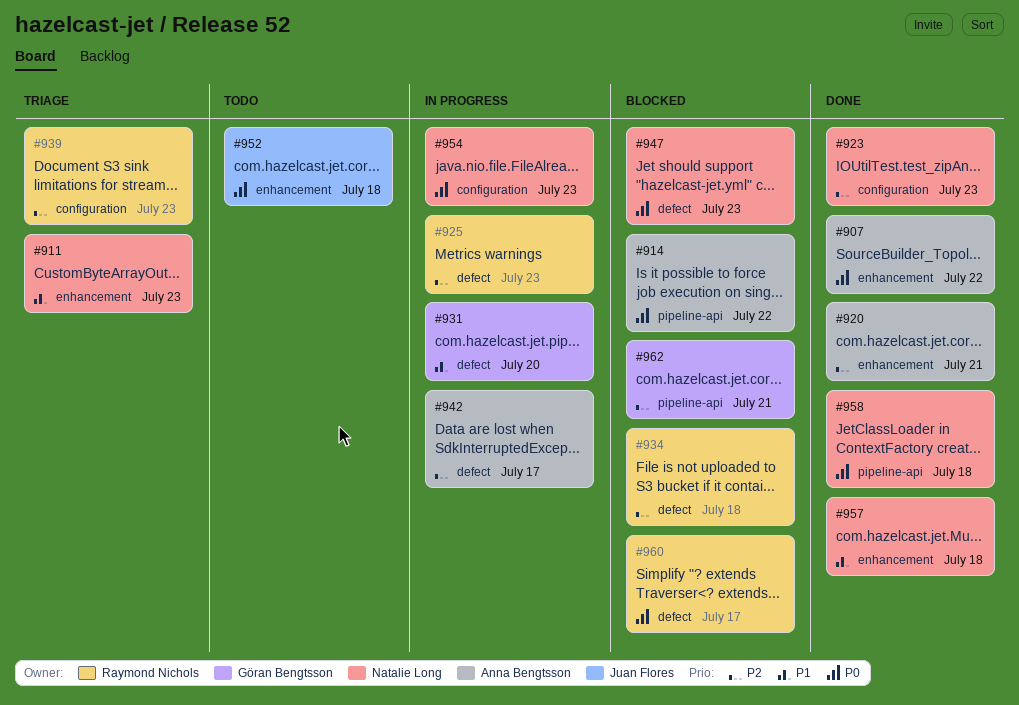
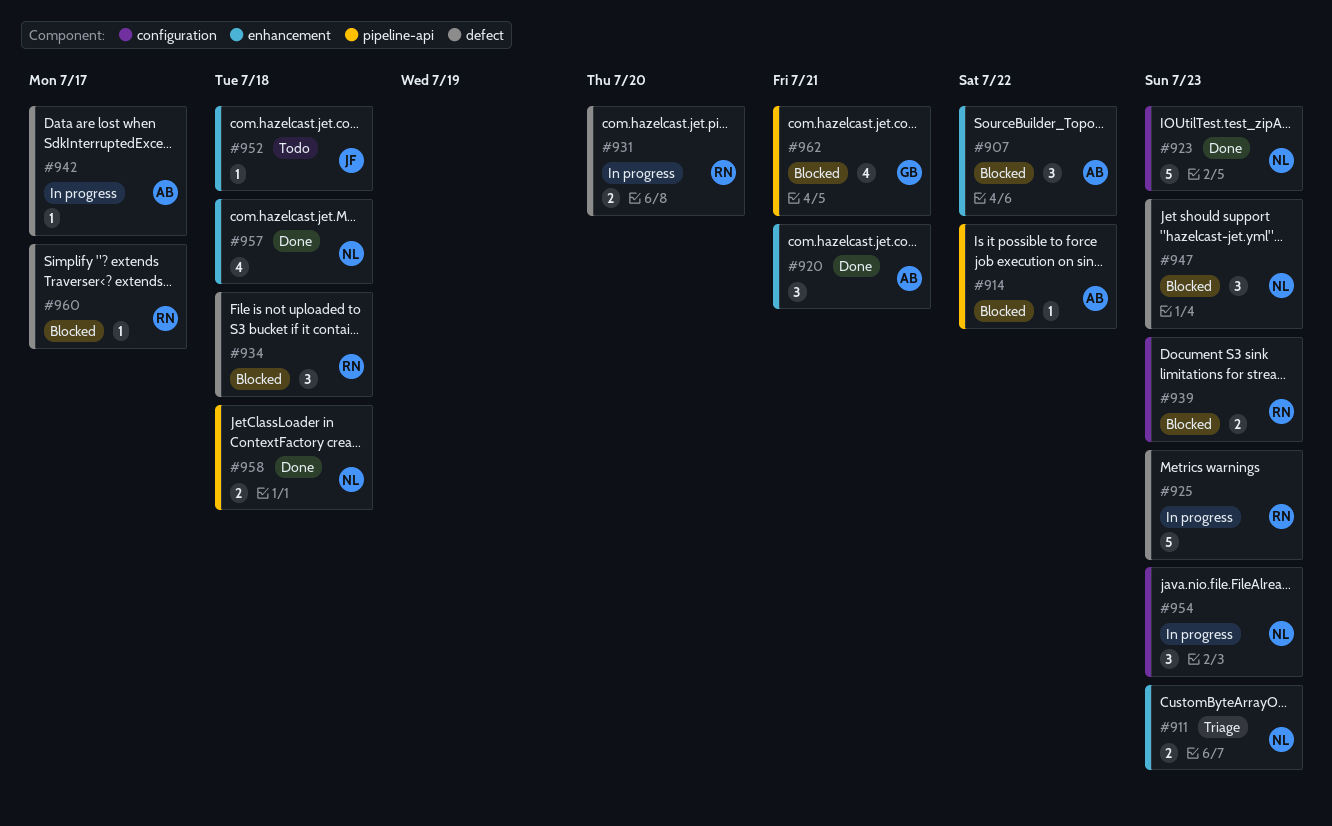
#907, status: Done -> Blocked
#931, owner: Göran Bengtsson -> Raymond Nichols
#939, status: Triage -> Blocked

